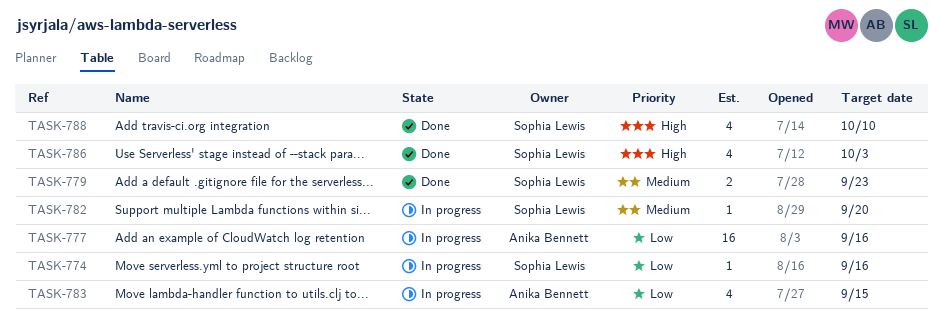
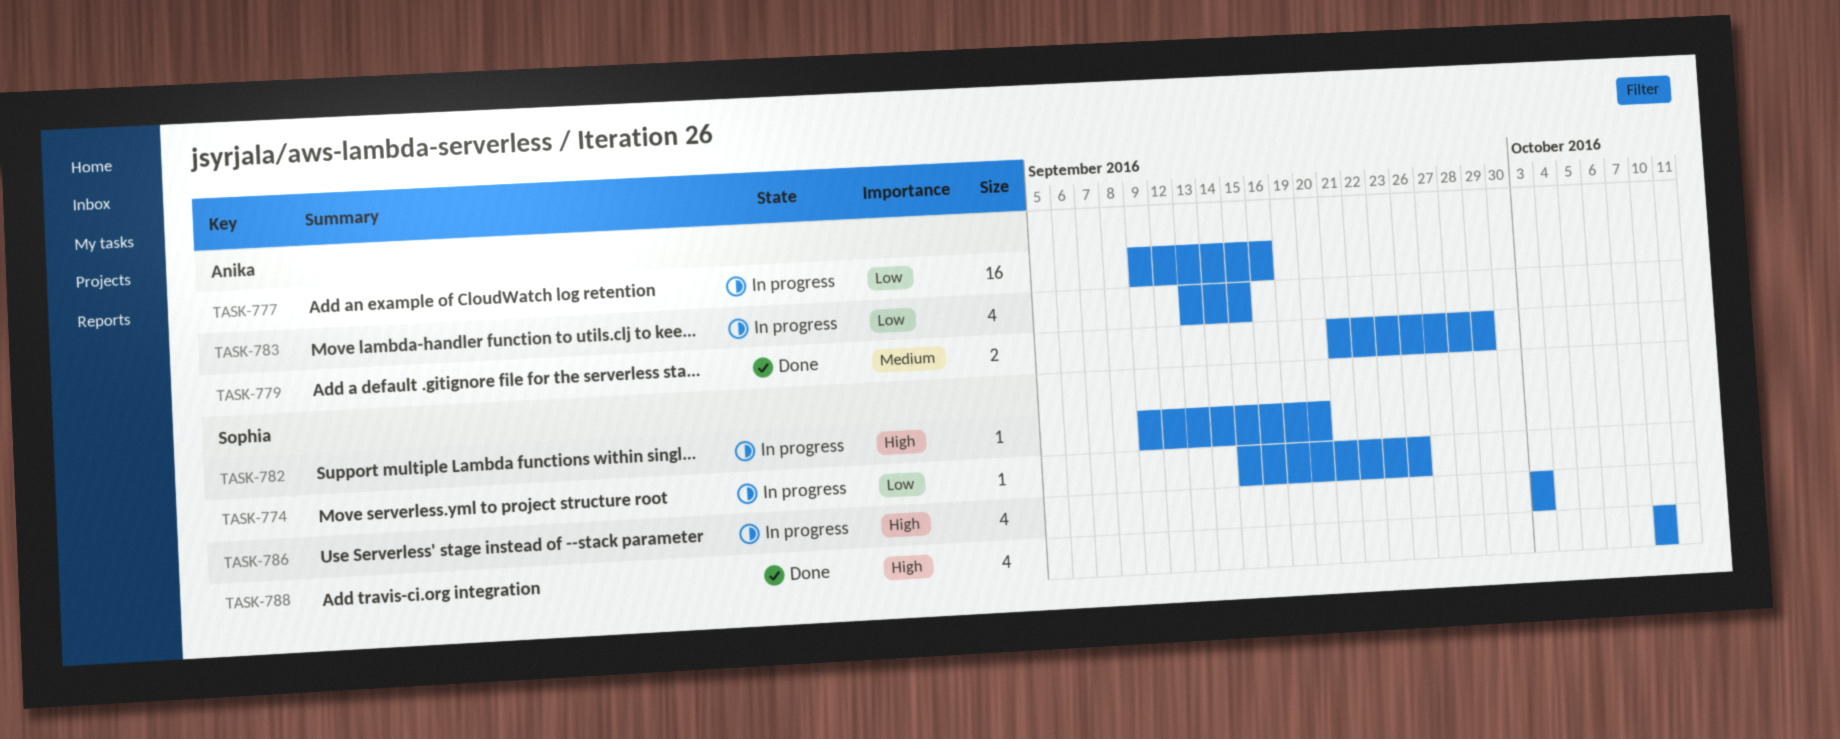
TASK-774, due: Sep 16 -> Sep 26
TASK-779, owner: Sophia Lewis -> Anika Bennett
TASK-779, due: Sep 23 -> Sep 29
TASK-782, priority: Medium -> High
TASK-786, status: Done -> In progress

